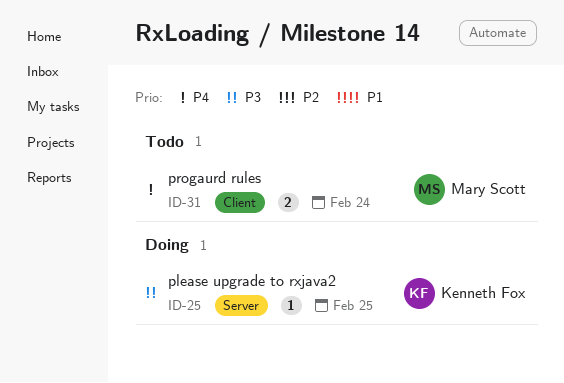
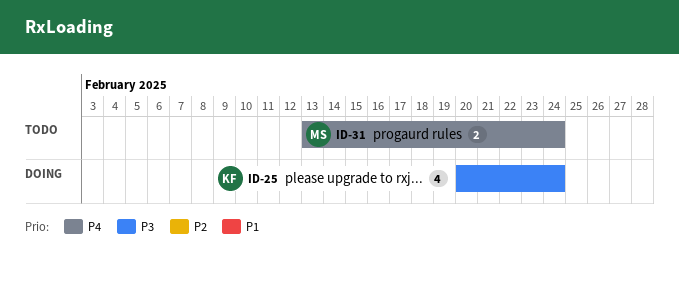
ID-25, estimate: 1 -> 4
ID-25, due: Feb 25 -> Feb 24

